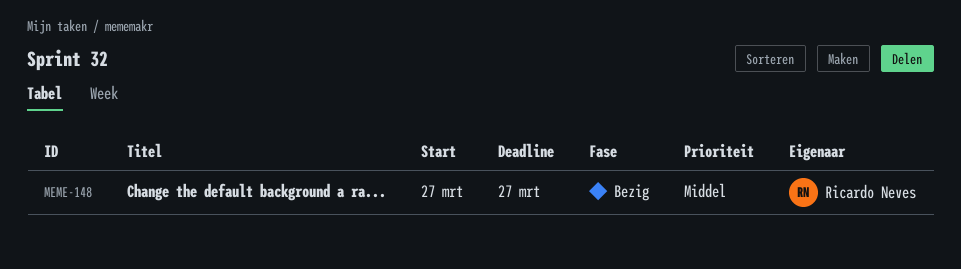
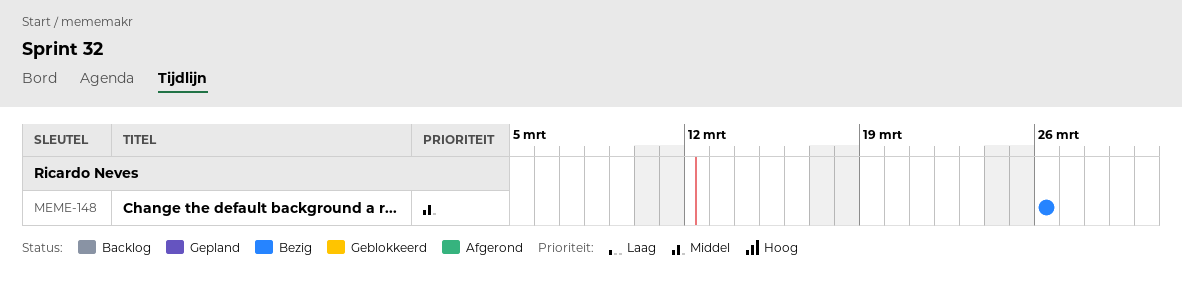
MEME-148, start: Mar 27 -> Mar 26
MEME-148, due: Mar 27 -> Mar 26

